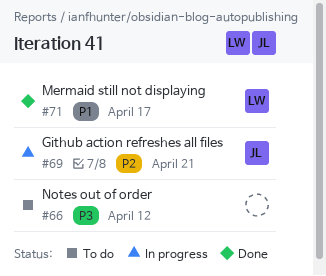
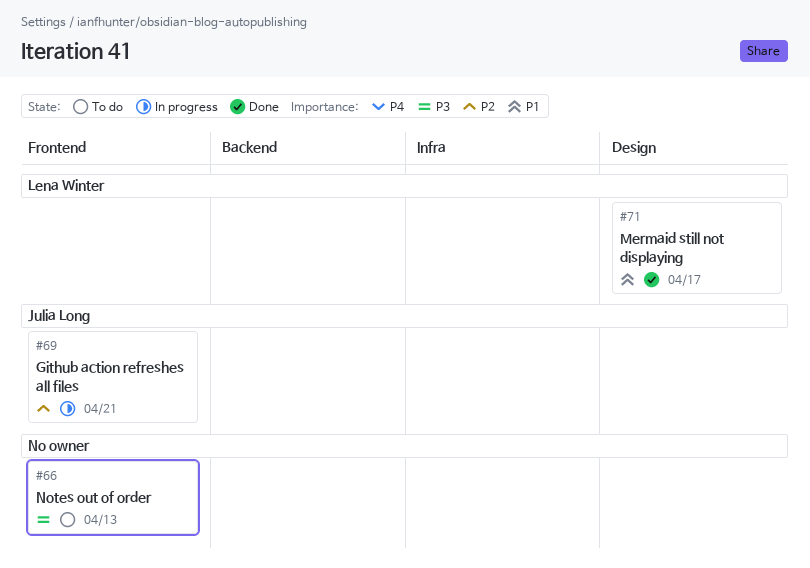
#66, due: Apr 12 -> Apr 13

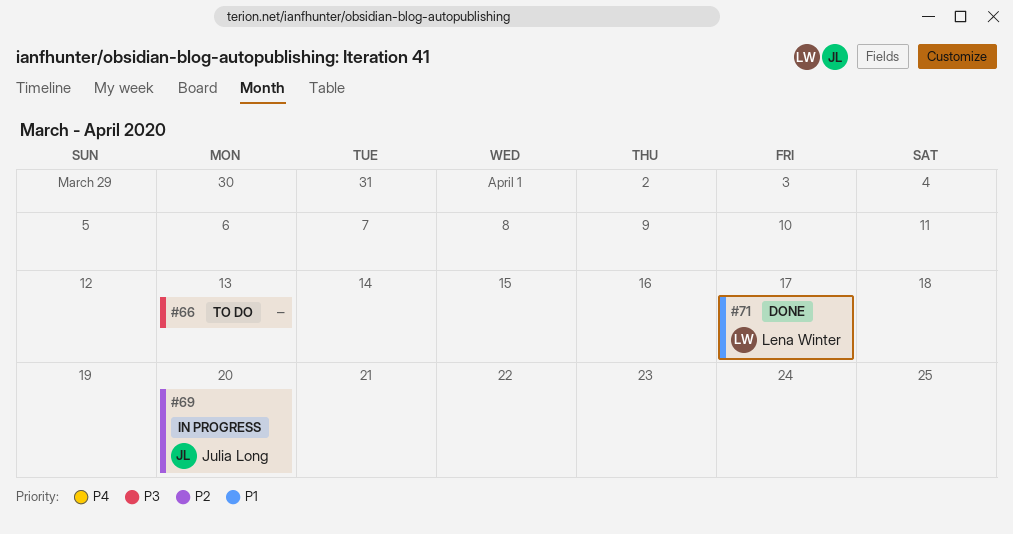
#69, due: Apr 21 -> Apr 20

